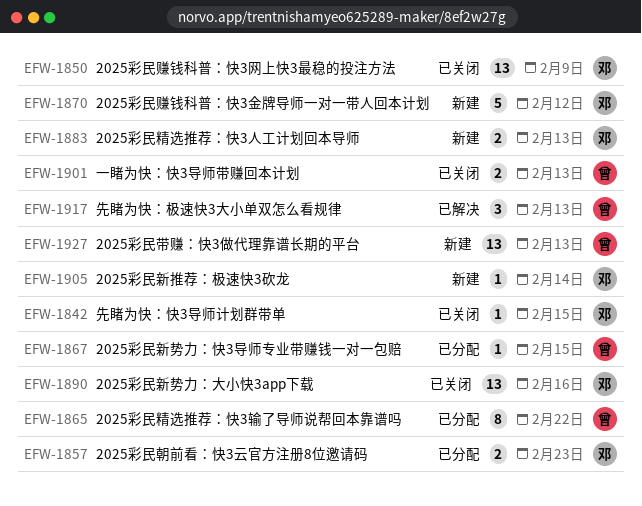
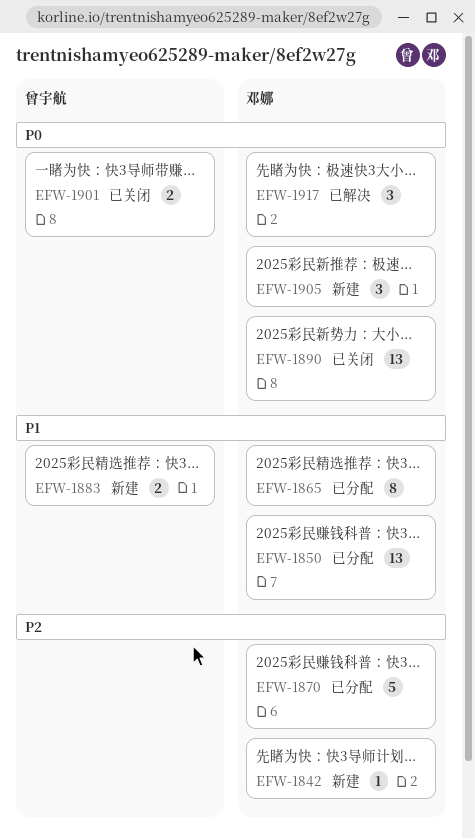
EFW-1842, status: 已关闭 -> 新建
EFW-1850, status: 已关闭 -> 已分配
EFW-1857: present -> none
EFW-1865, owner: 曾宇航 -> 邓娜
EFW-1867: present -> none
EFW-1870, status: 新建 -> 已分配
EFW-1883, owner: 邓娜 -> 曾宇航
EFW-1905, estimate: 1 -> 3
EFW-1917, owner: 曾宇航 -> 邓娜
EFW-1927: present -> none

